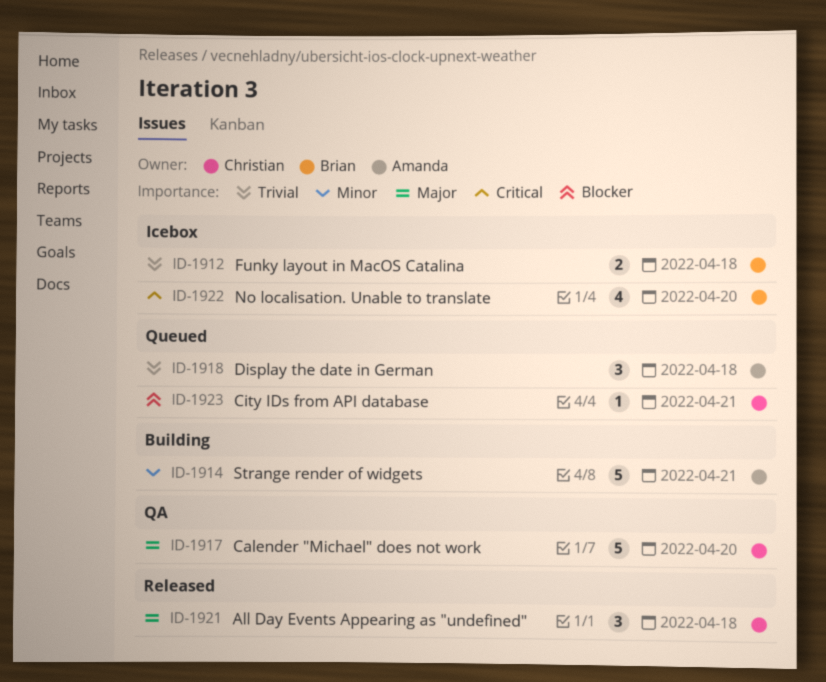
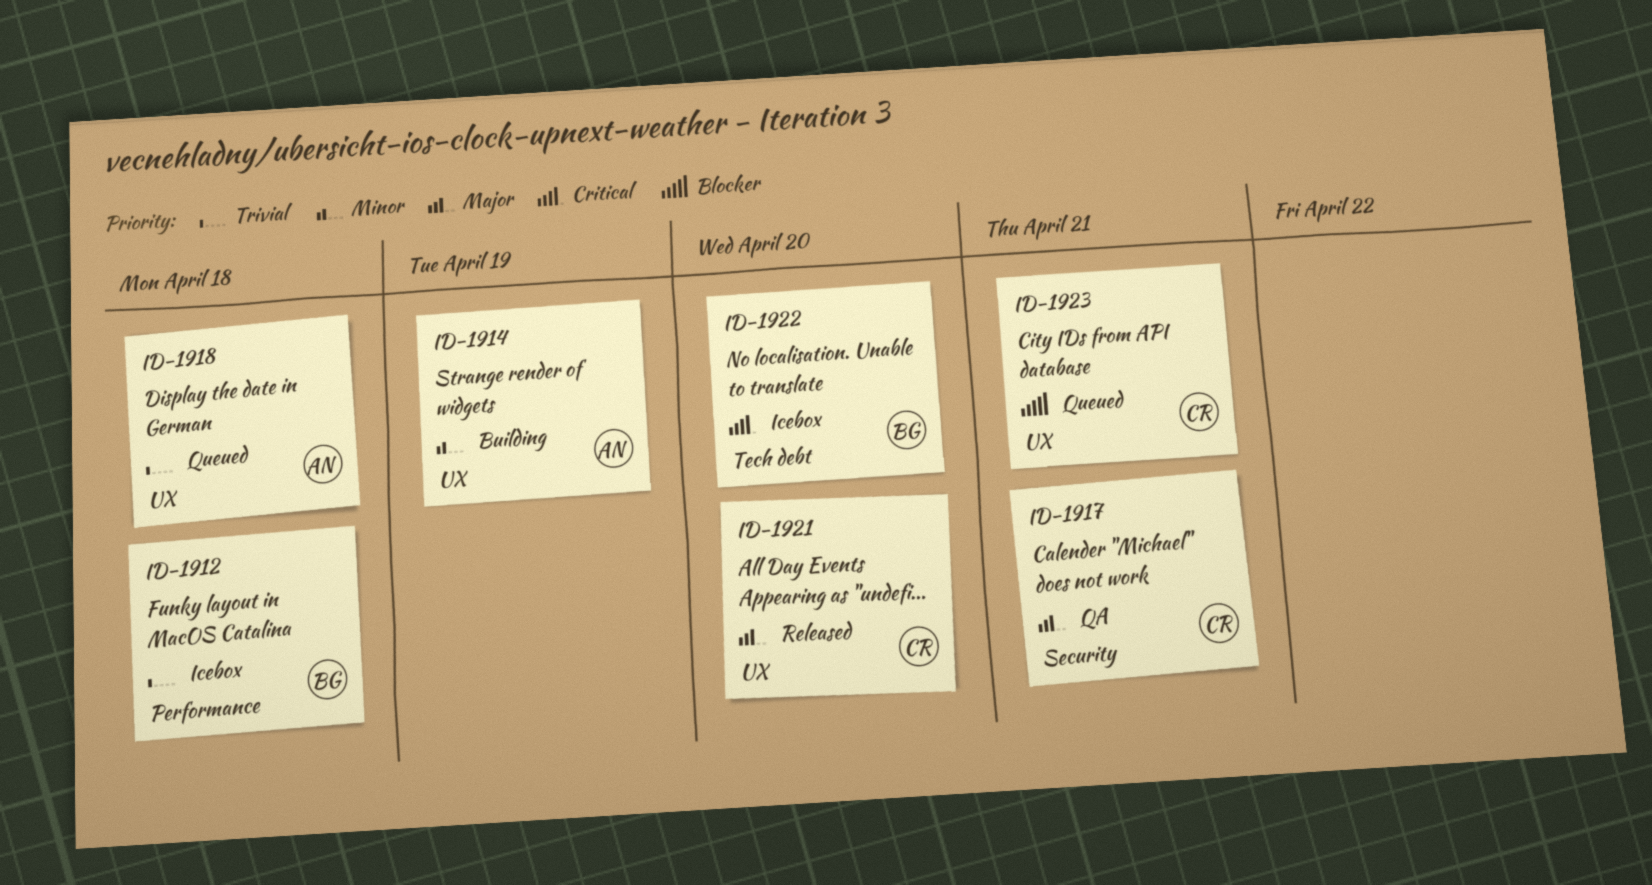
ID-1914, due: Apr 21 -> Apr 19
ID-1917, due: Apr 20 -> Apr 21
ID-1921, due: Apr 18 -> Apr 20

